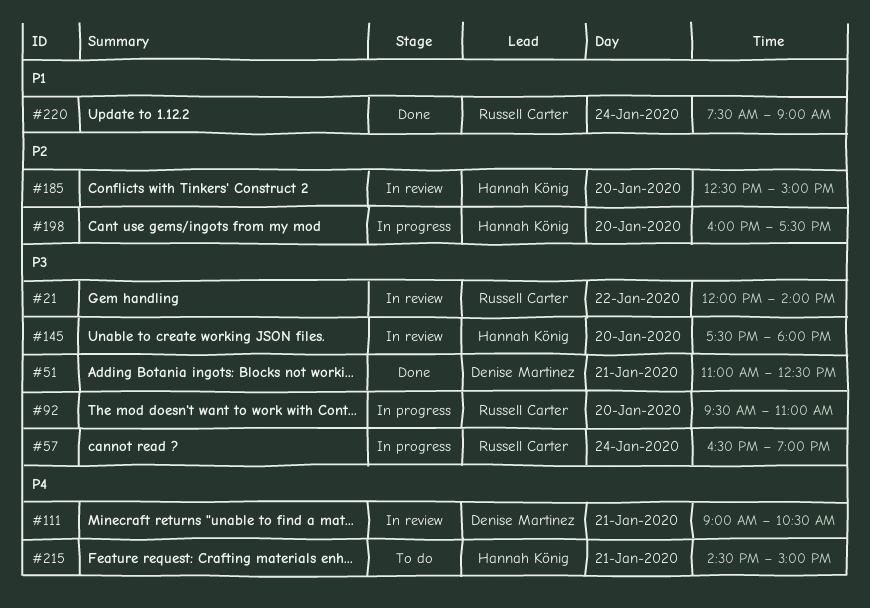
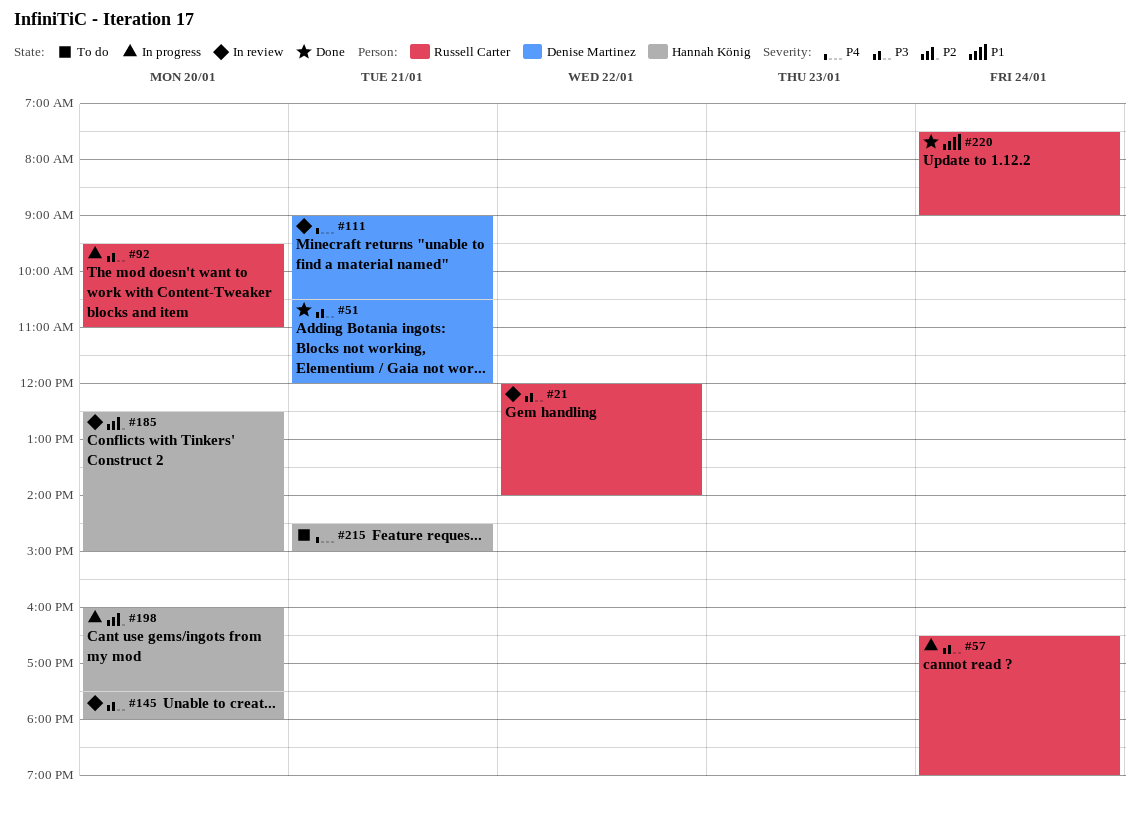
#51, begins: 11:00 -> 10:30
#51, ends: 12:30 -> 12:00

